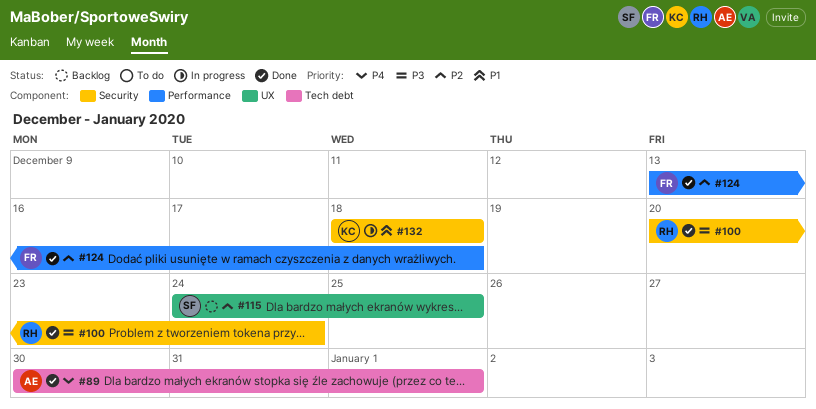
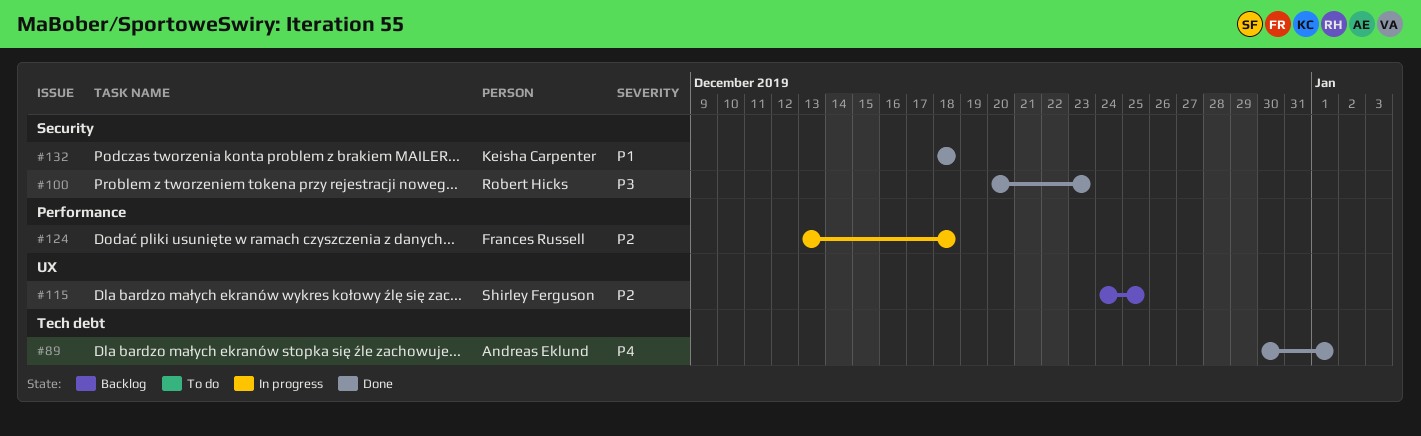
#100, due: Dec 24 -> Dec 23
#124, status: Done -> In progress
#132, status: In progress -> Done

